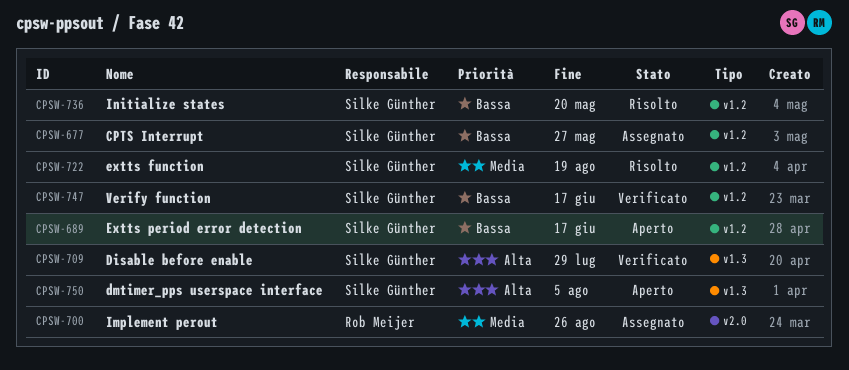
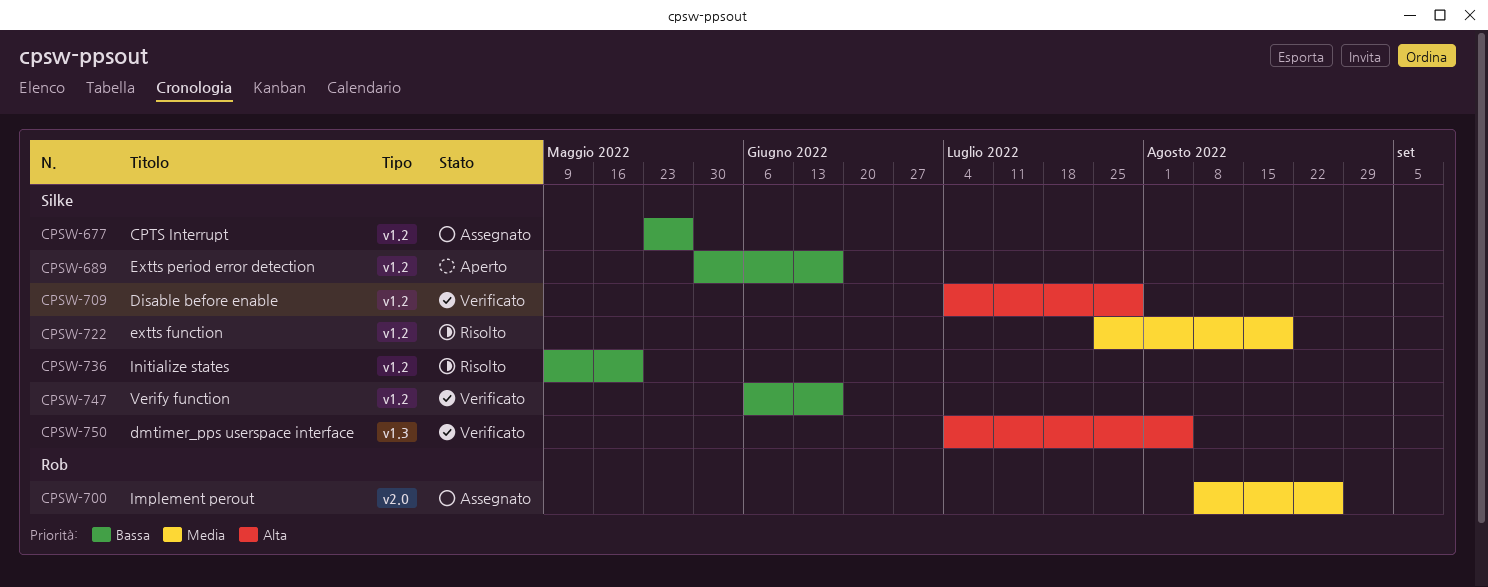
CPSW-709, label: v1.3 -> v1.2
CPSW-750, status: Aperto -> Verificato

